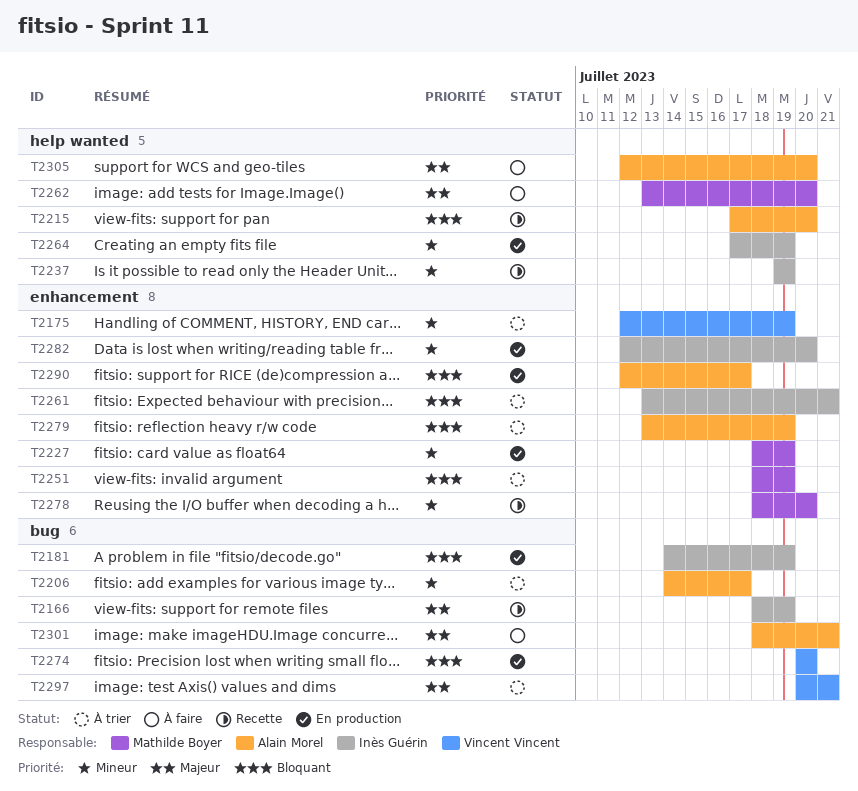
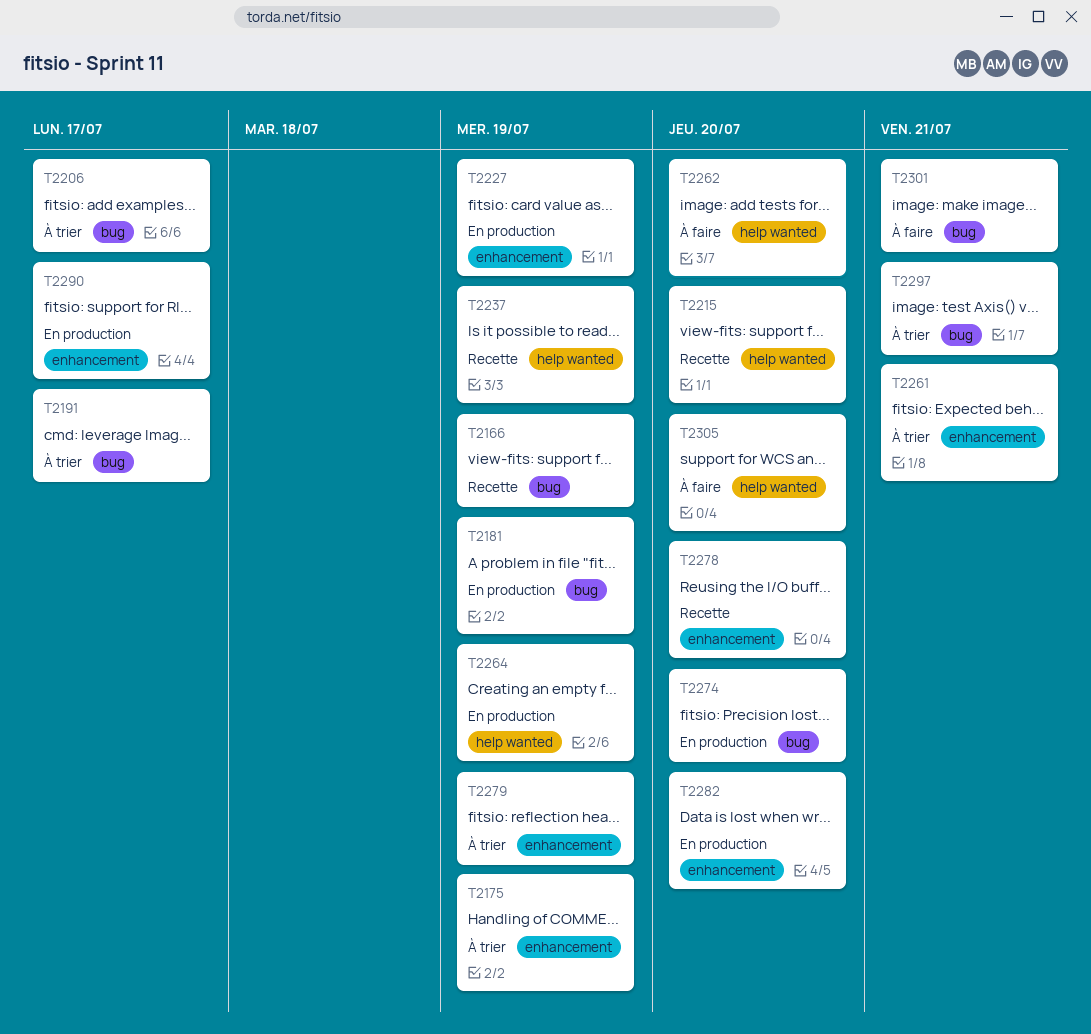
T2191: none -> present
T2251: present -> none

